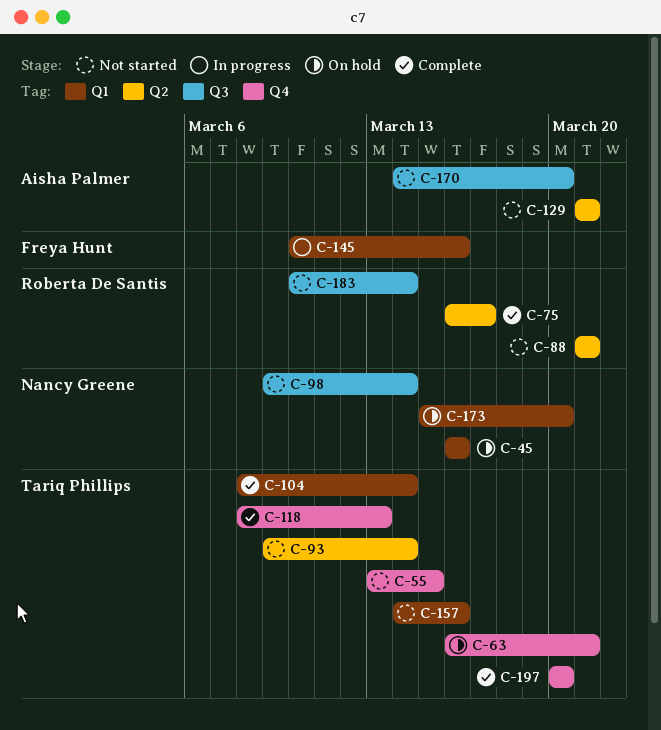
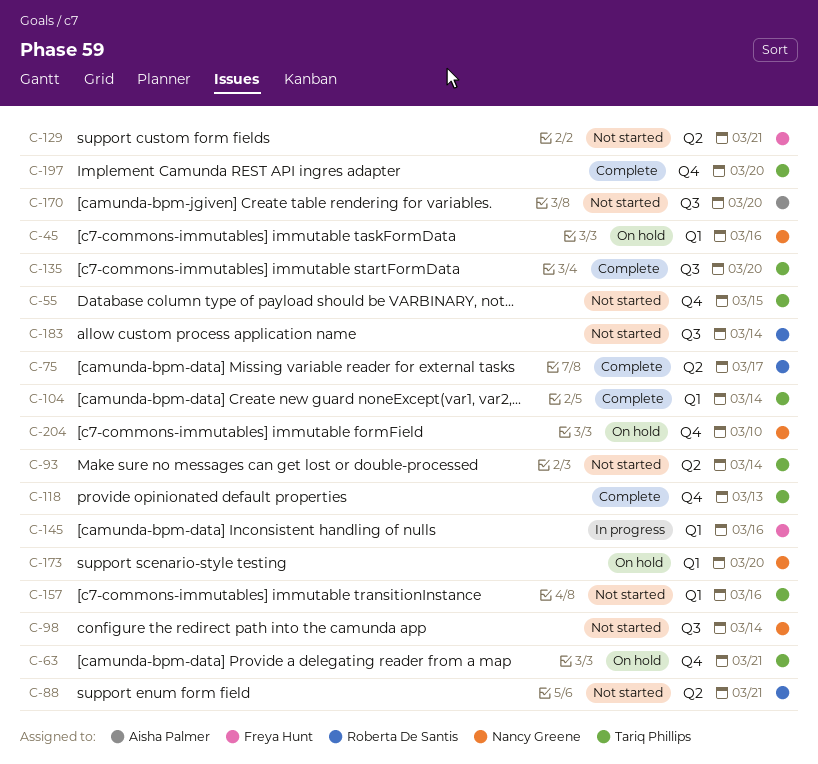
C-129, owner: Aisha Palmer -> Freya Hunt
C-135: none -> present
C-204: none -> present

